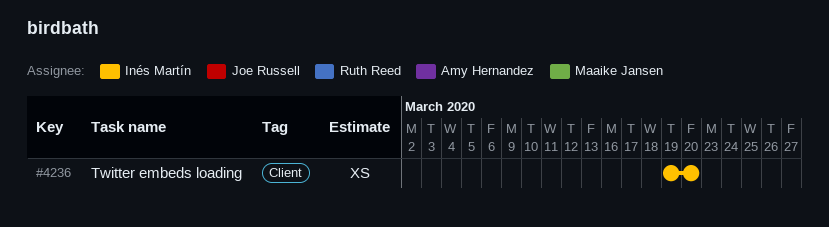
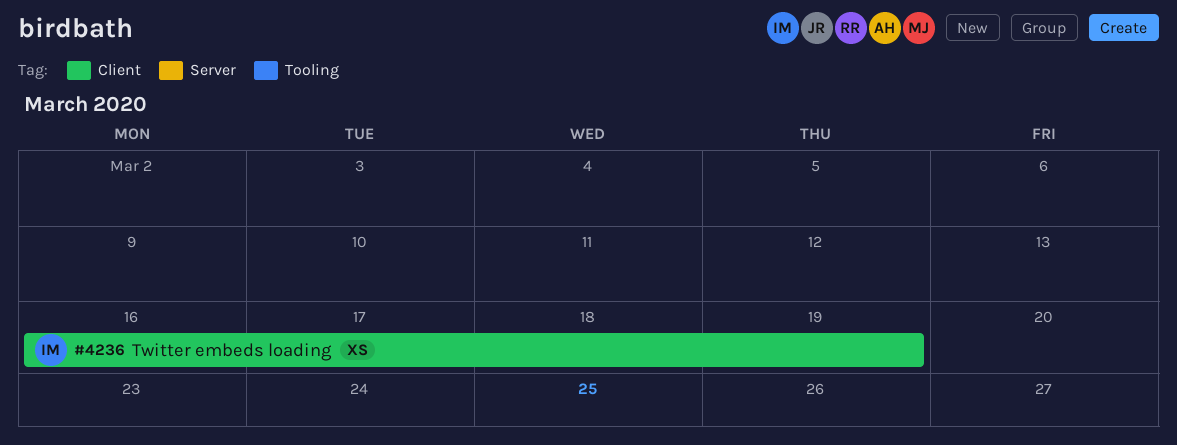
#4236, start: Mar 19 -> Mar 16
#4236, due: Mar 20 -> Mar 19

